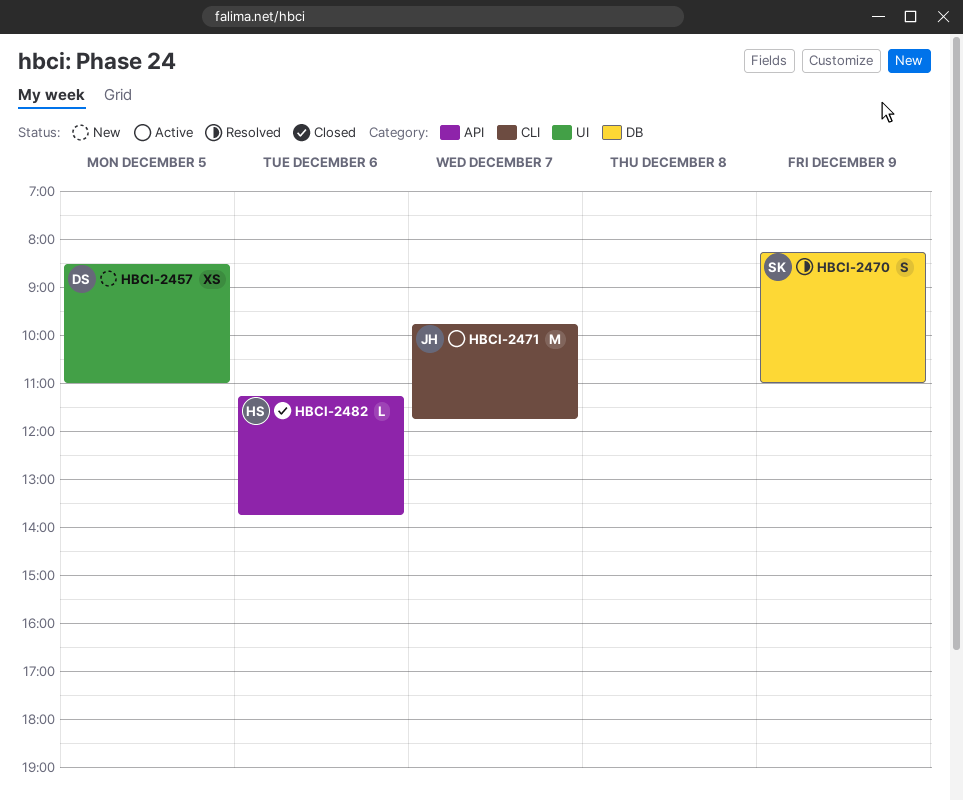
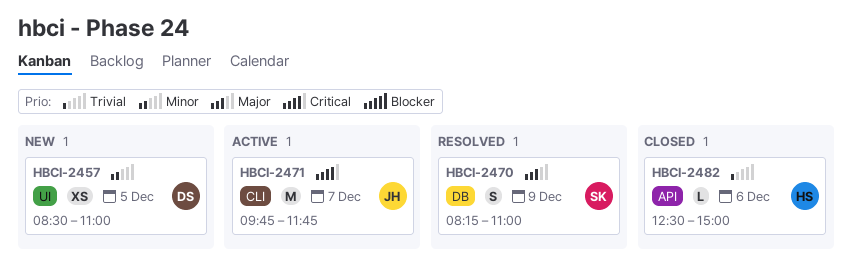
HBCI-2482, begins: 11:15 -> 12:30
HBCI-2482, ends: 13:45 -> 15:00

